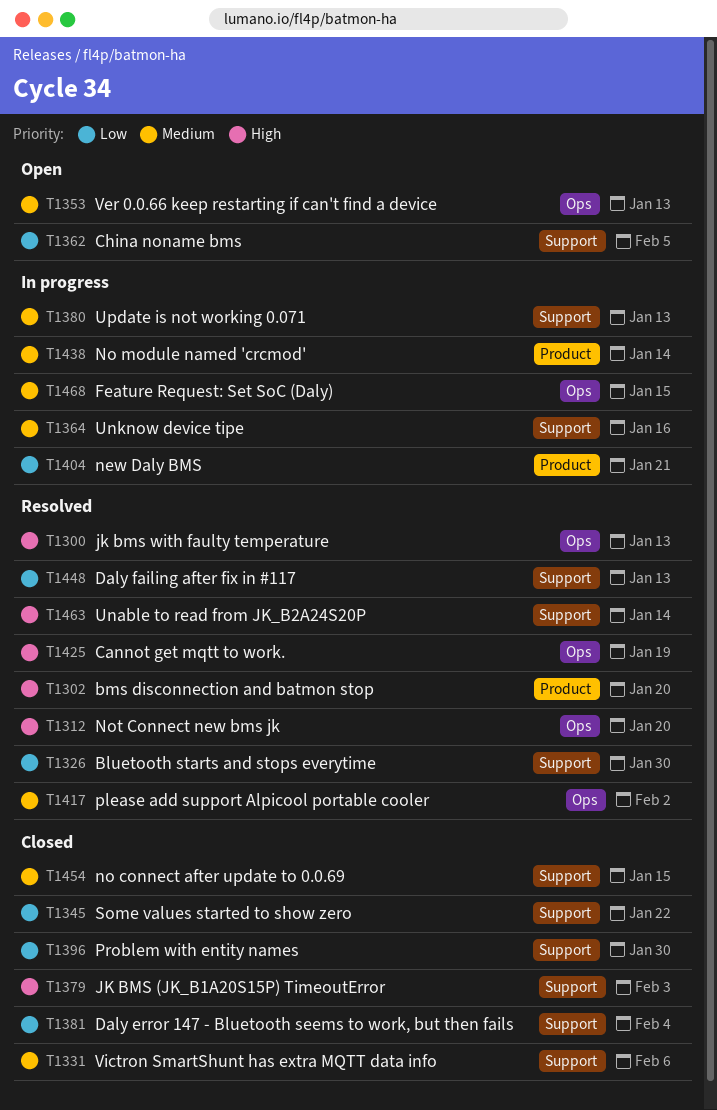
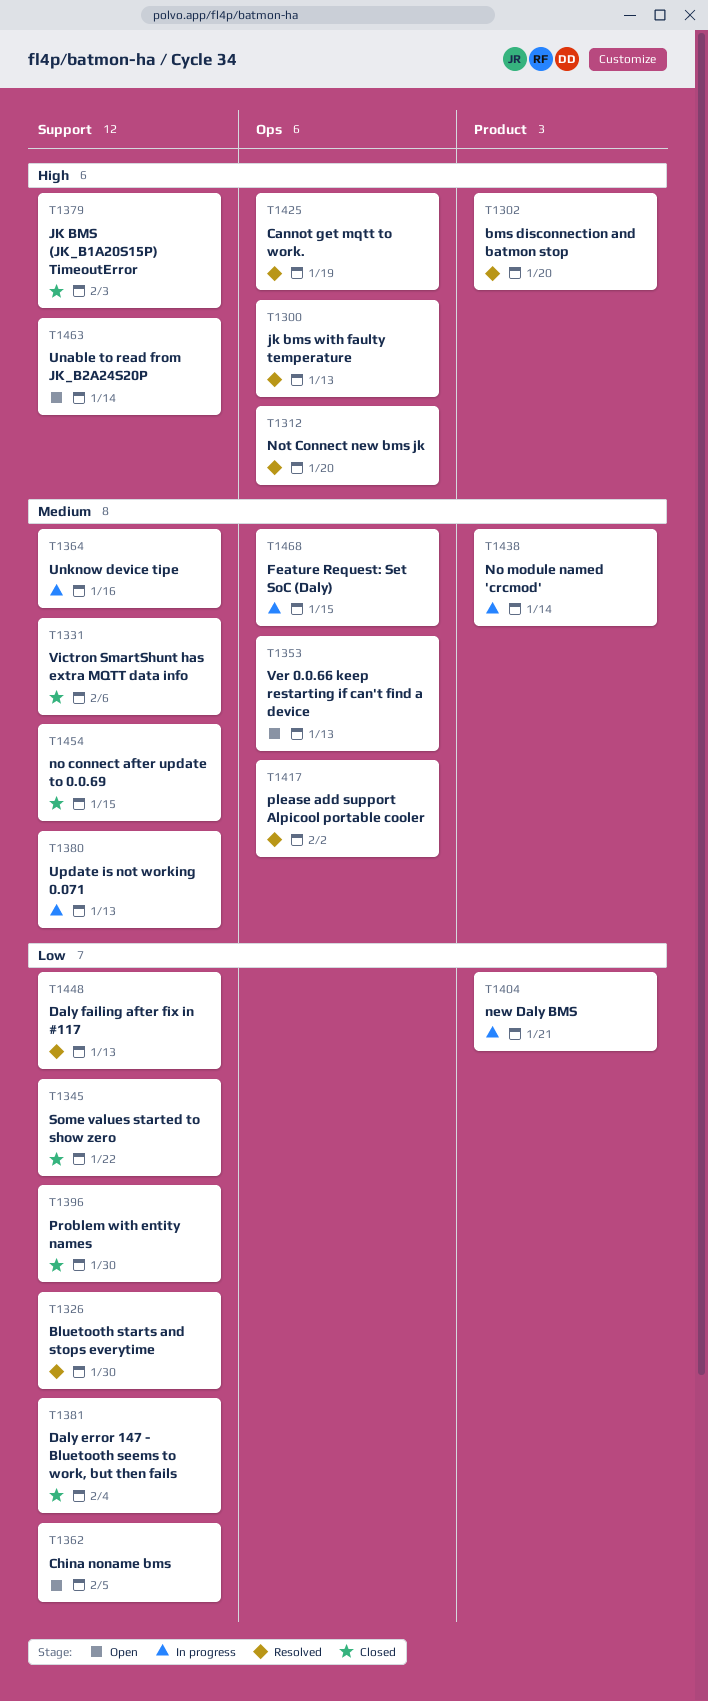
T1463, status: Resolved -> Open

